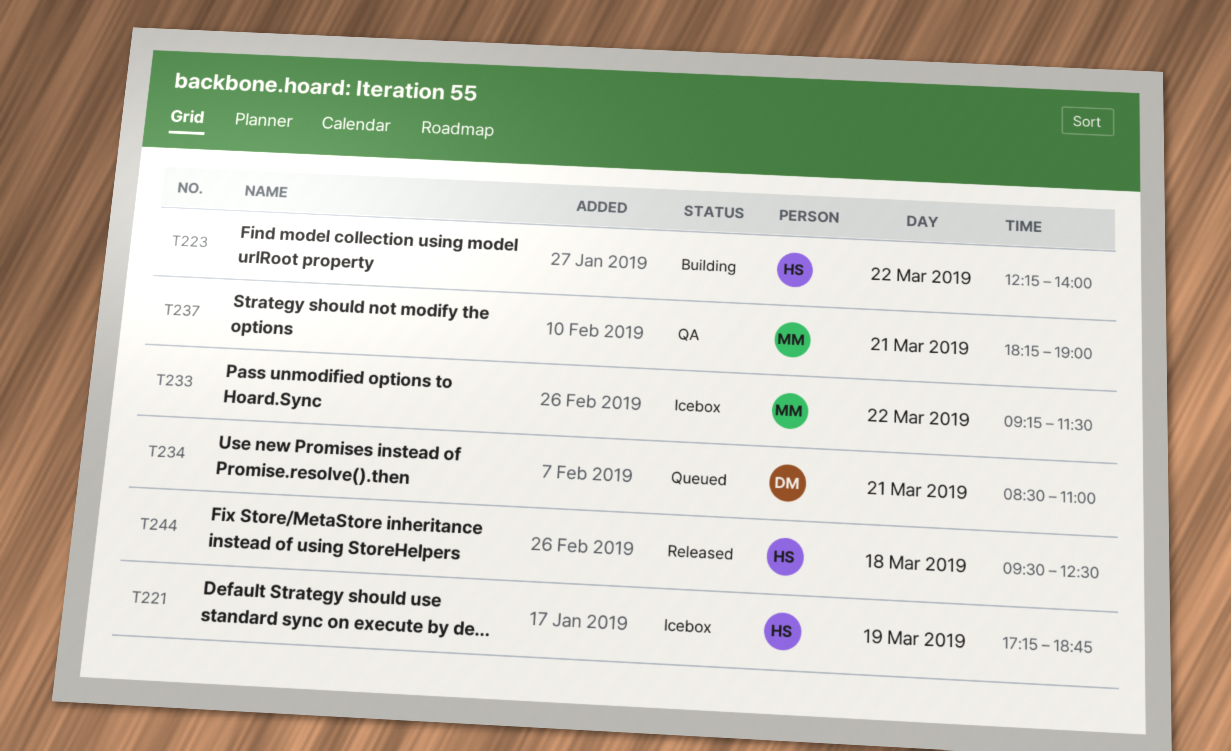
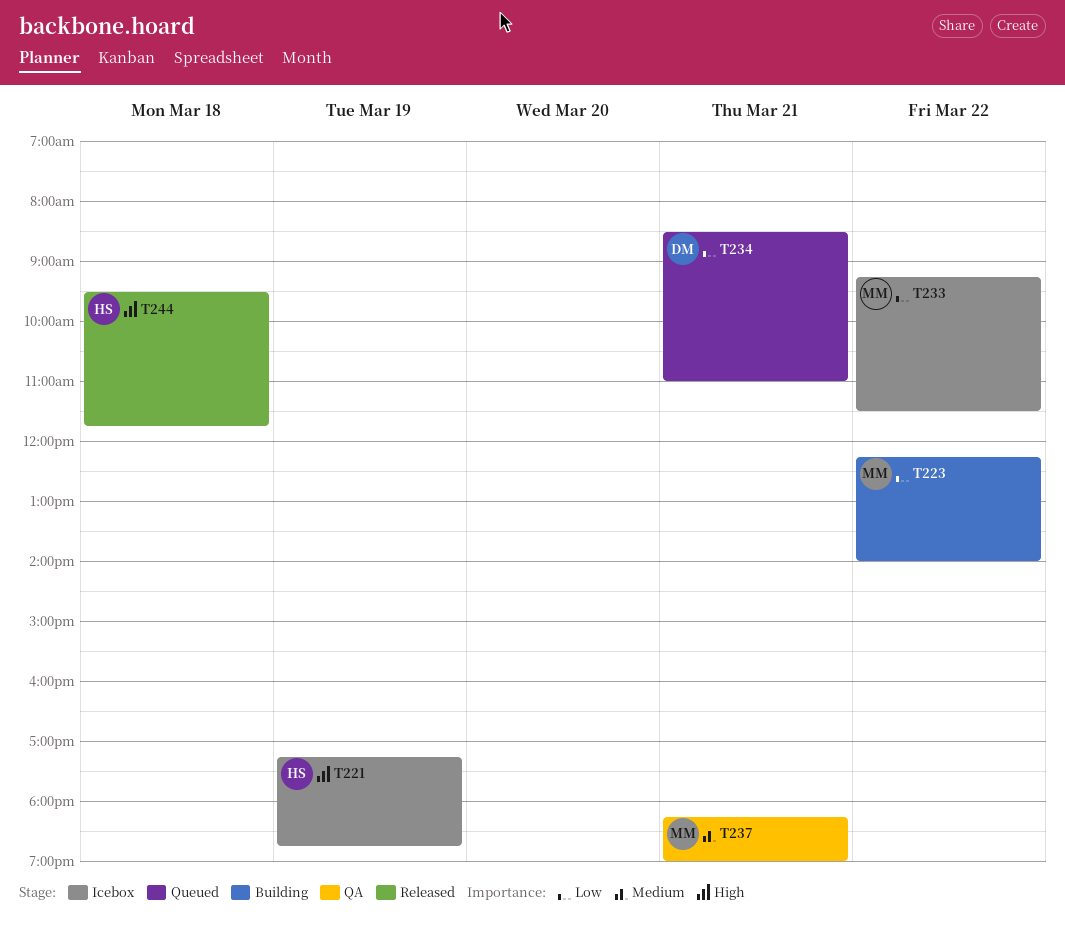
T223, owner: HS -> MM
T244, ends: 12:30 -> 11:45

